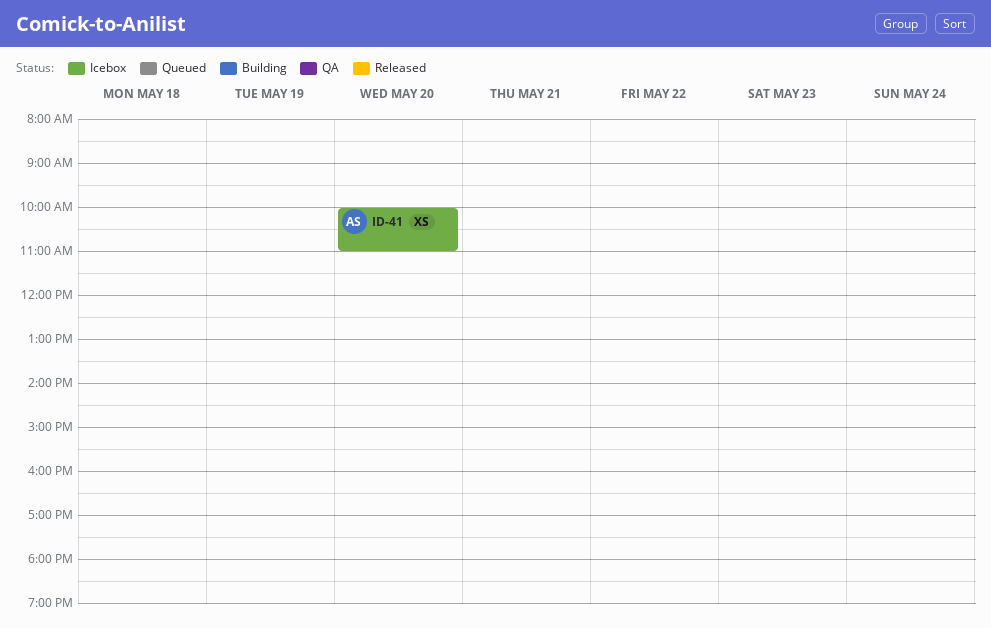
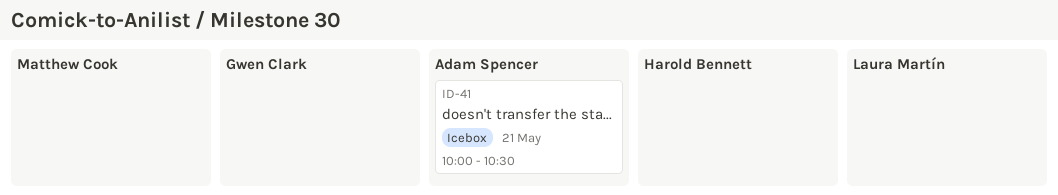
ID-41, day: May 20 -> May 21
ID-41, ends: 11:00 -> 10:30

